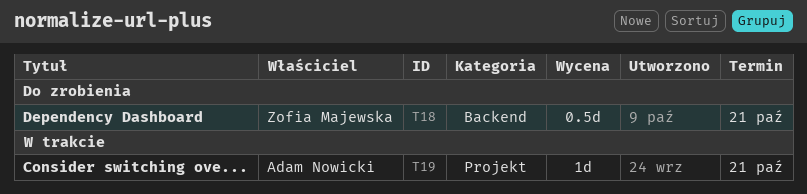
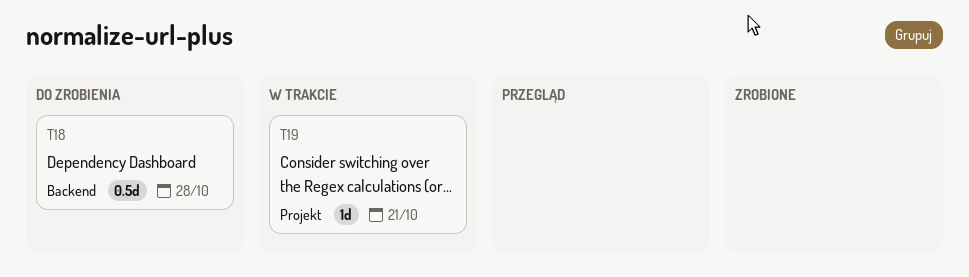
T18, due: Oct 21 -> Oct 28

